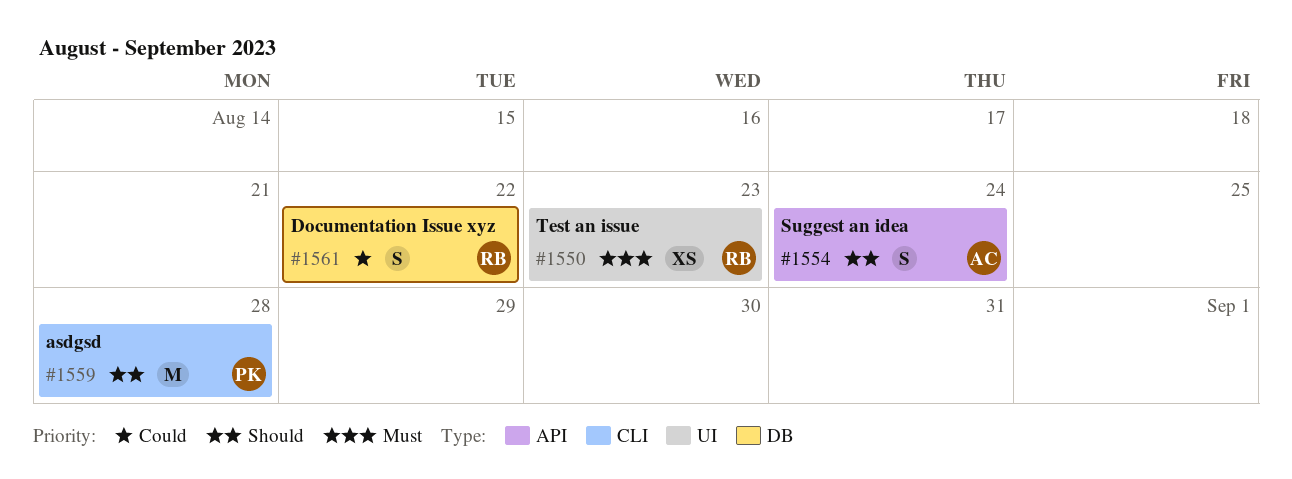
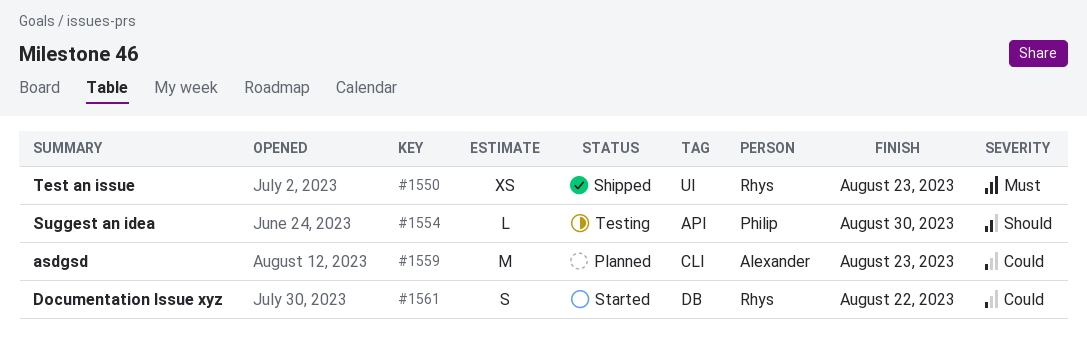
#1554, owner: Alexander -> Philip
#1554, estimate: S -> L
#1554, due: Aug 24 -> Aug 30
#1559, owner: Philip -> Alexander
#1559, priority: Should -> Could
#1559, due: Aug 28 -> Aug 23

